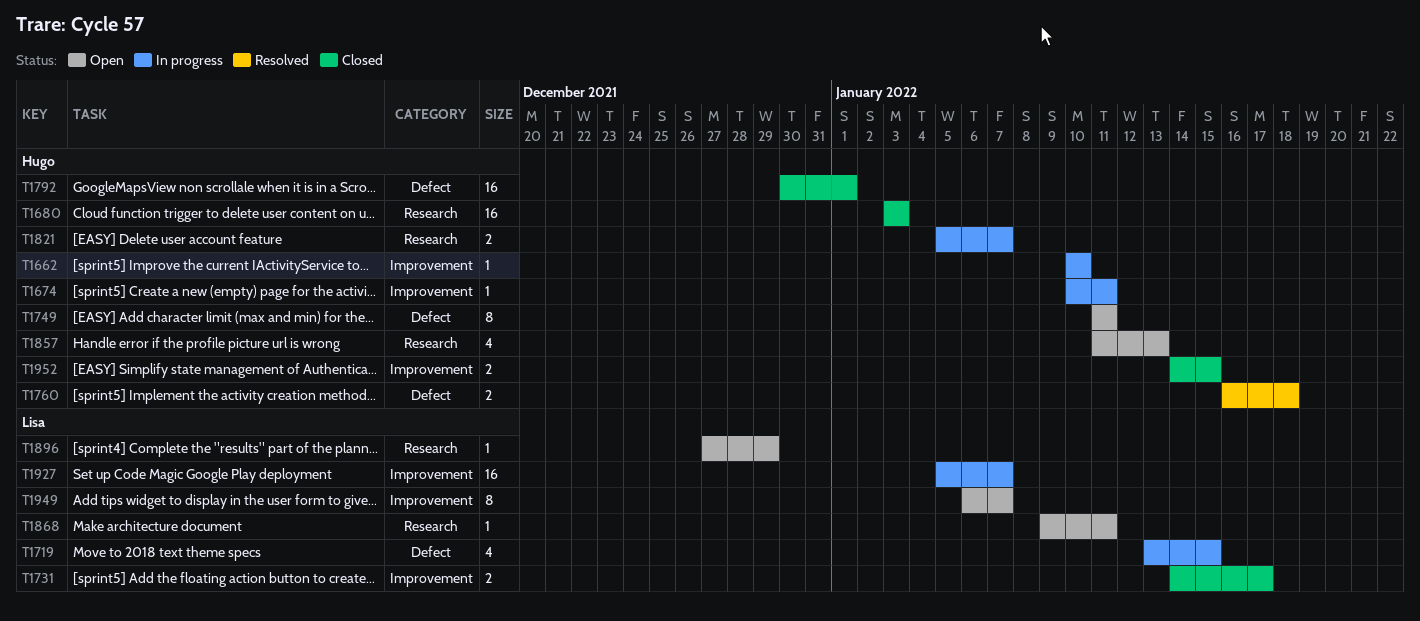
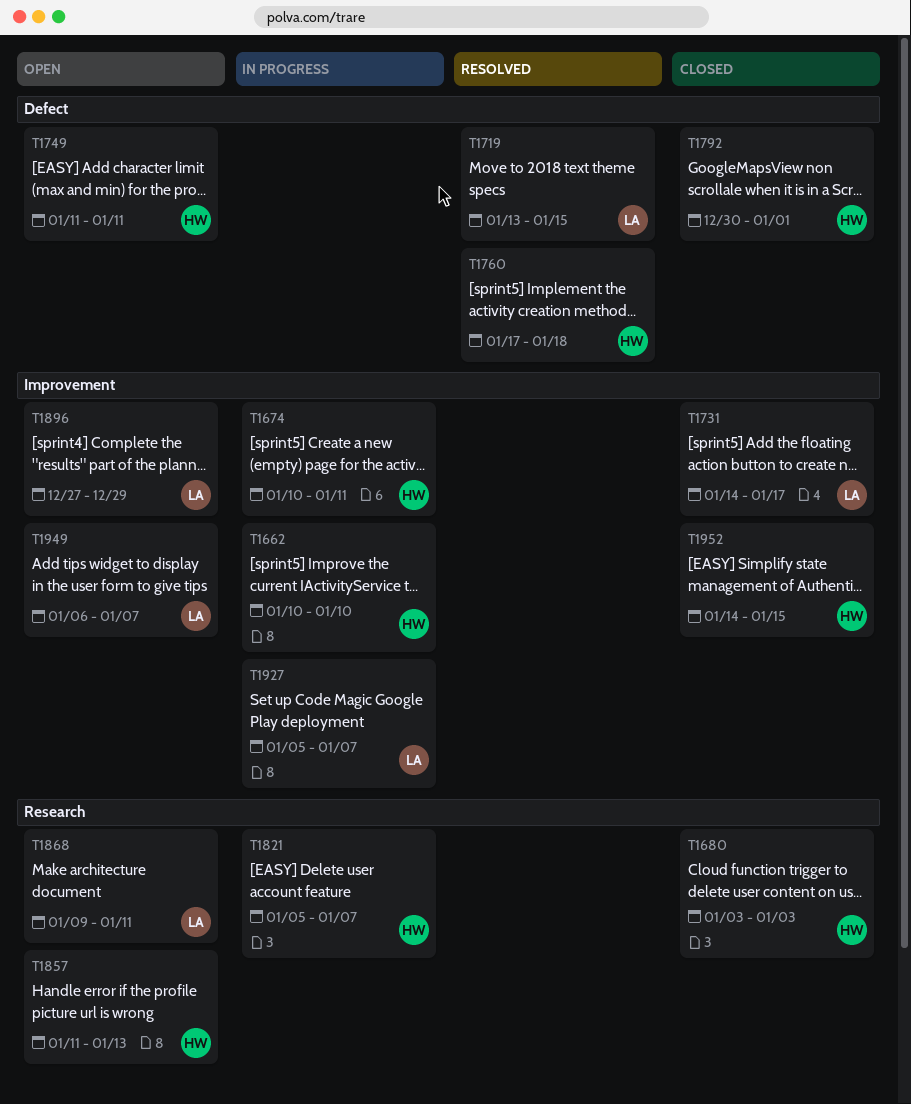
T1719, status: In progress -> Resolved
T1760, start: Jan 16 -> Jan 17
T1896, label: Research -> Improvement

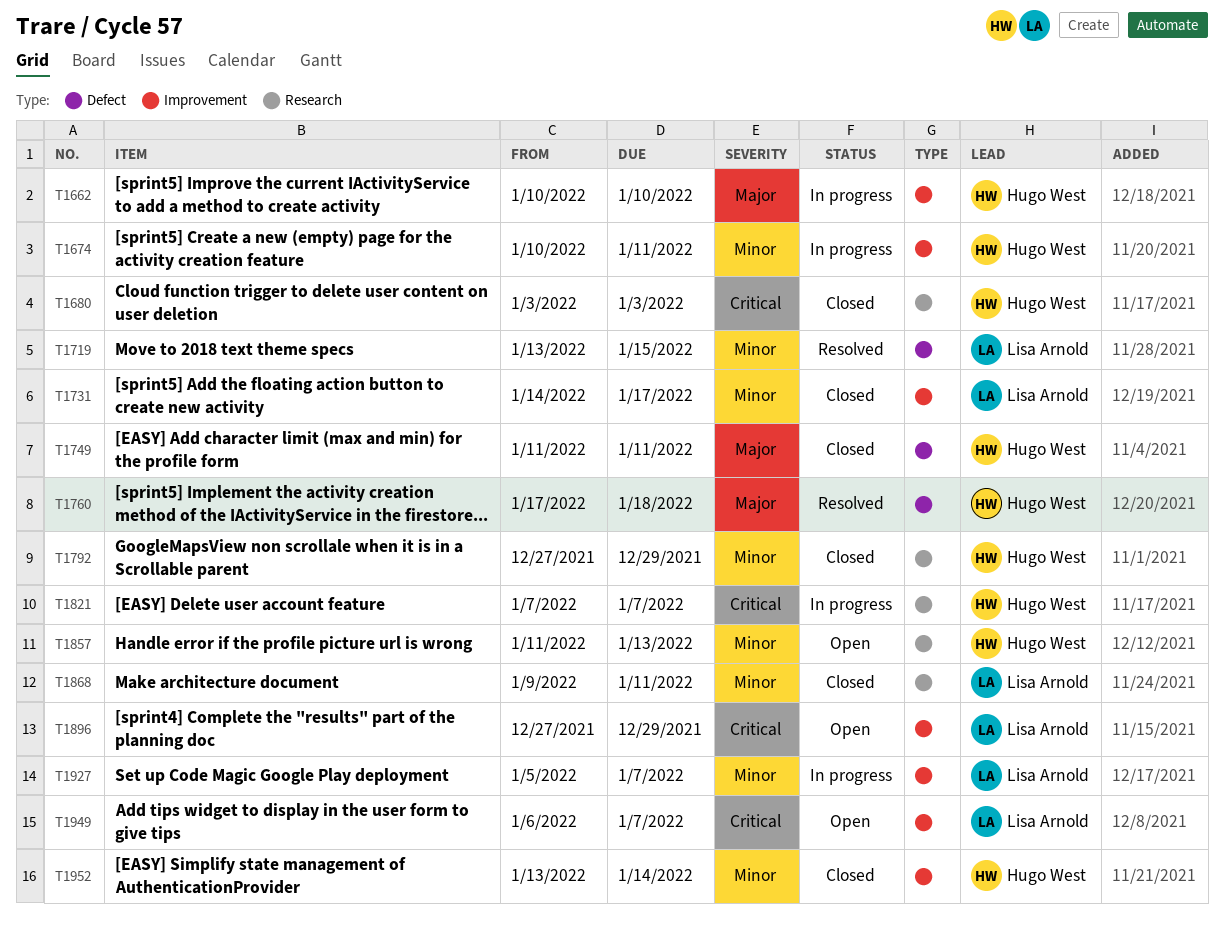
T1749, status: Open -> Closed
T1792, label: Defect -> Research
T1792, start: Dec 30 -> Dec 27
T1792, due: Jan 1 -> Dec 29
T1821, start: Jan 5 -> Jan 7
T1868, status: Open -> Closed
T1952, start: Jan 14 -> Jan 13
T1952, due: Jan 15 -> Jan 14

